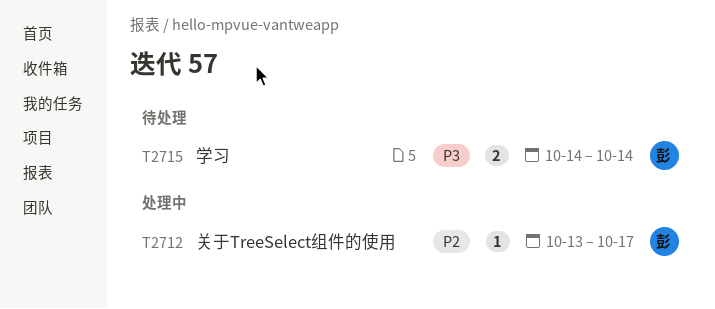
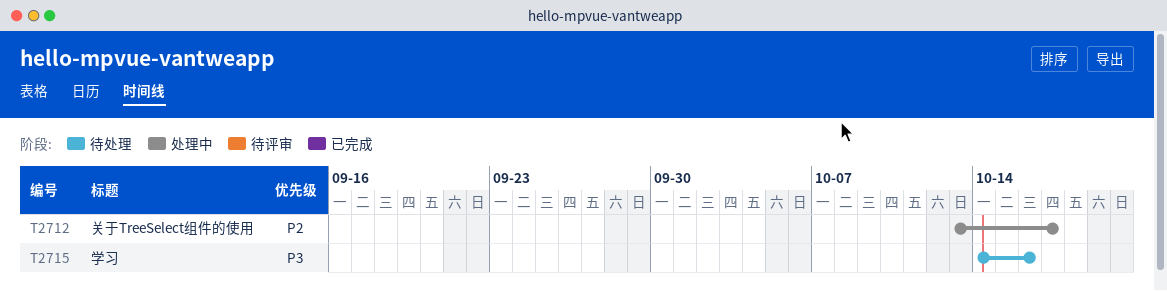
T2715, due: Oct 14 -> Oct 16

